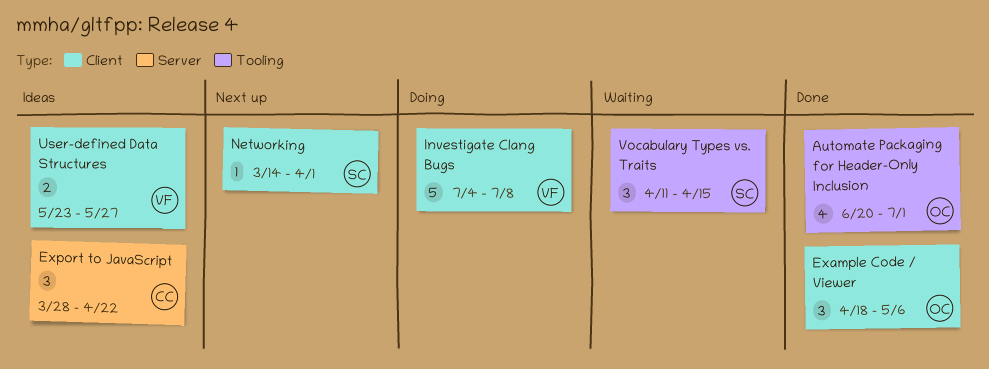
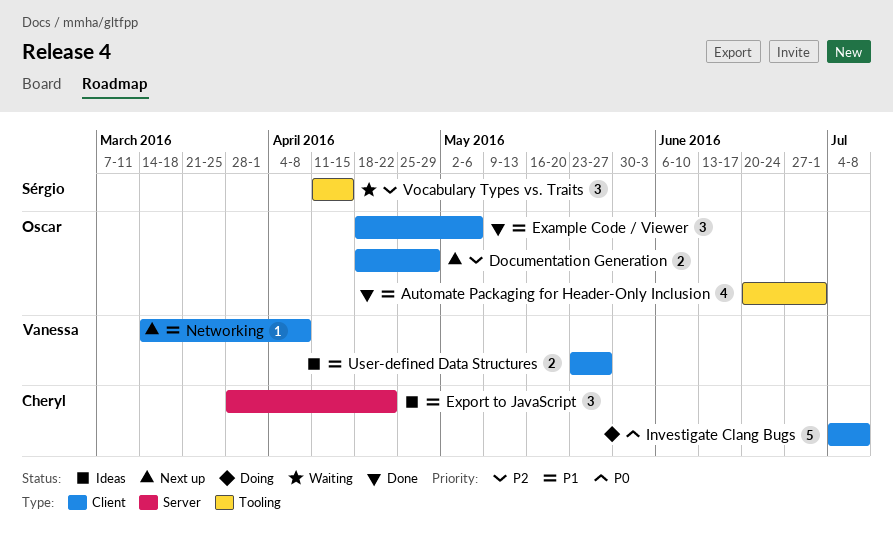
Documentation Generation: none -> present
Investigate Clang Bugs, owner: Vanessa -> Cheryl
Networking, owner: Sérgio -> Vanessa
Networking, due: Apr 1 -> Apr 8

